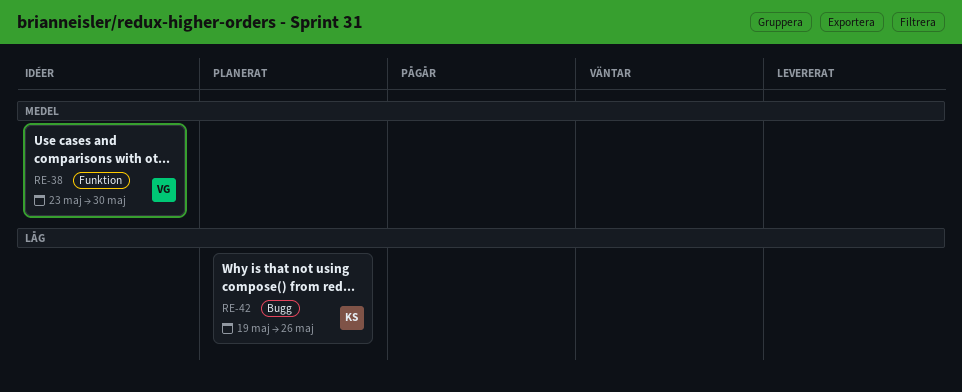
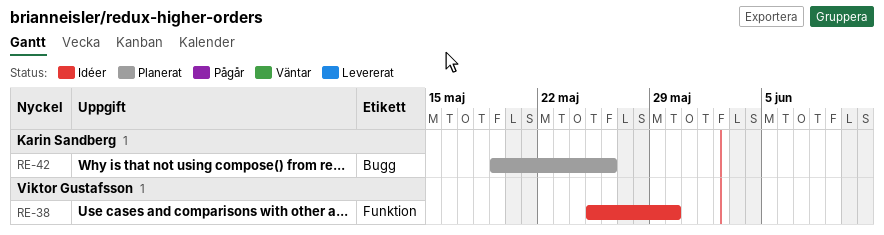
RE-38, start: May 23 -> May 25

